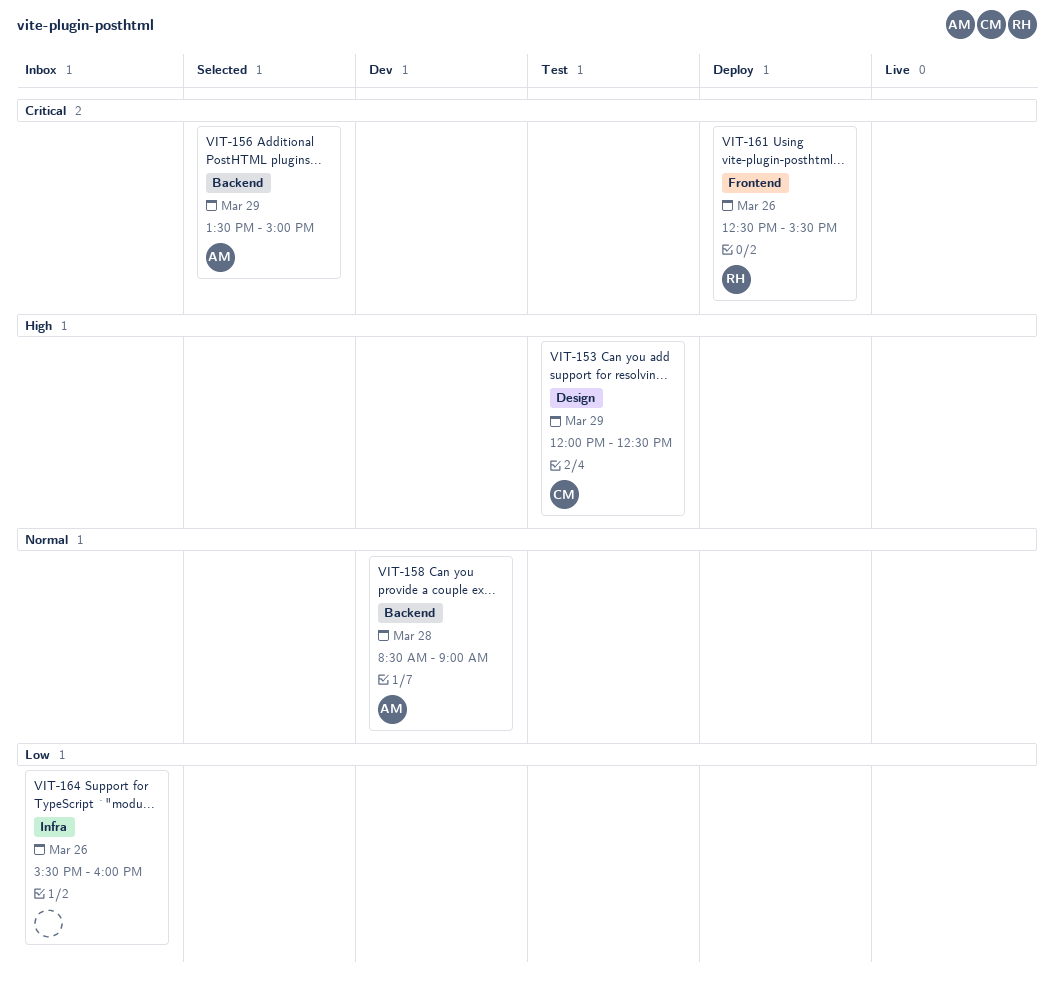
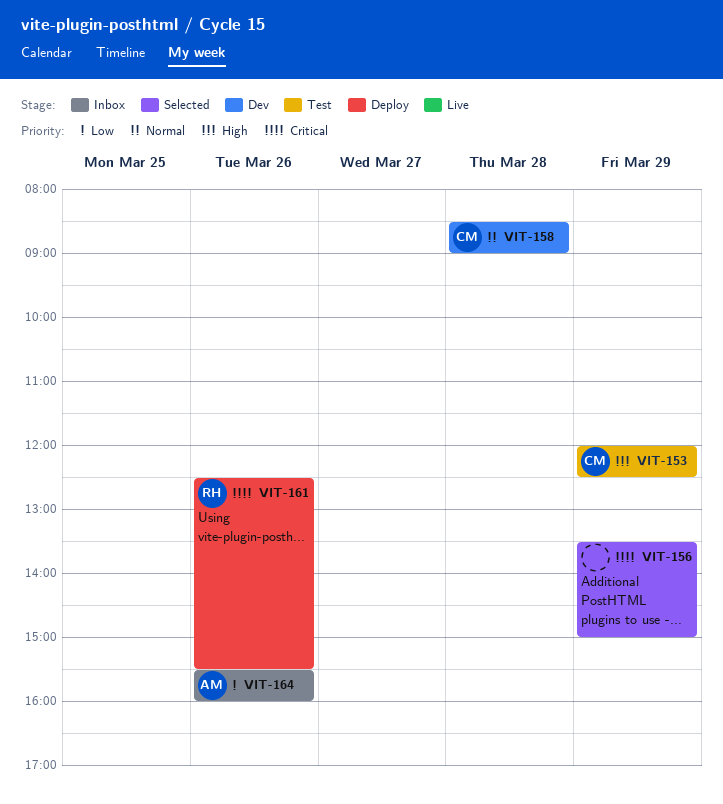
VIT-156, owner: AM -> none
VIT-158, owner: AM -> CM
VIT-164, owner: none -> AM

